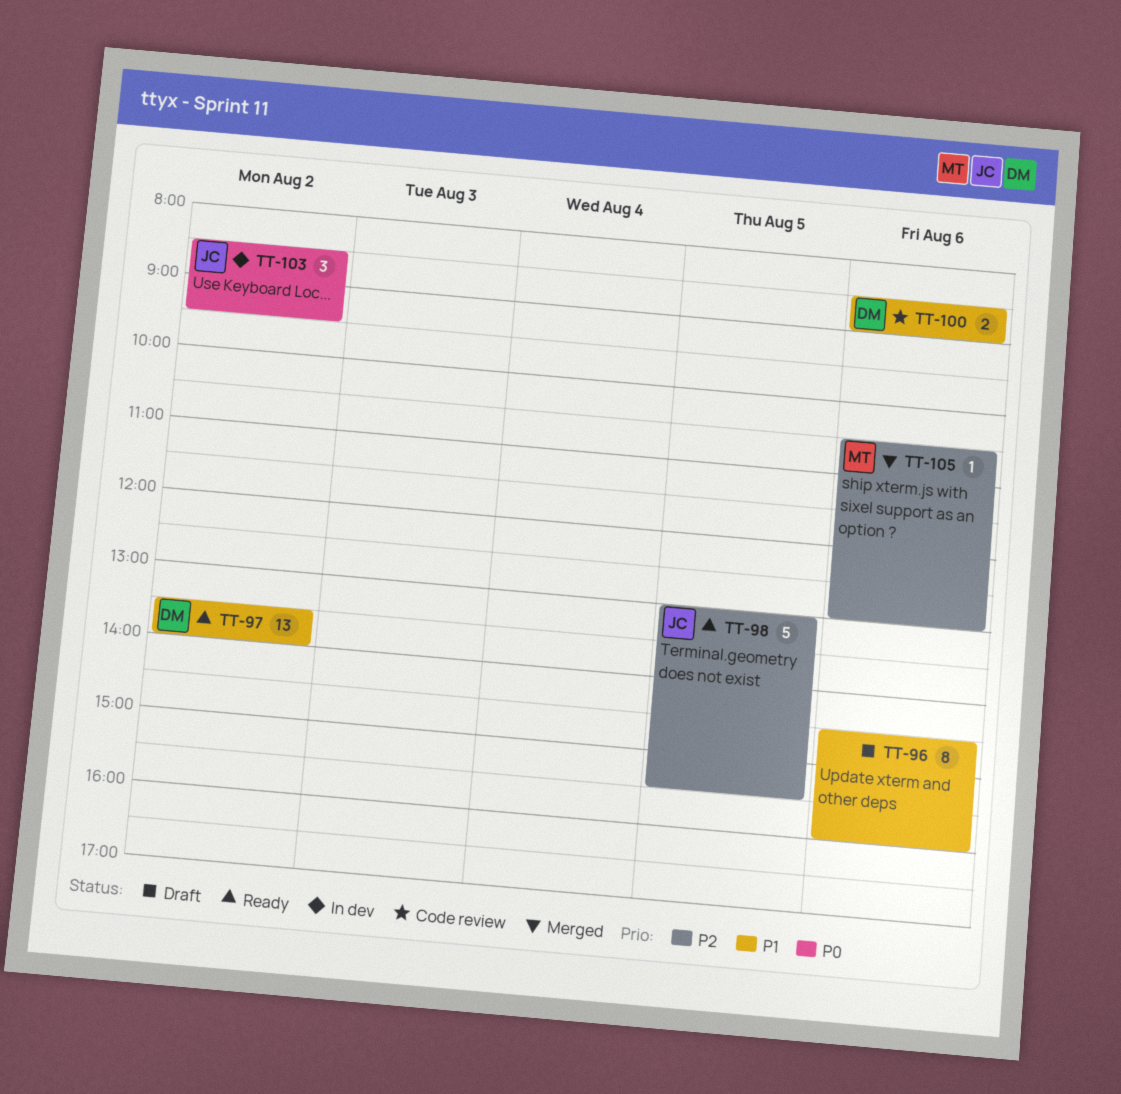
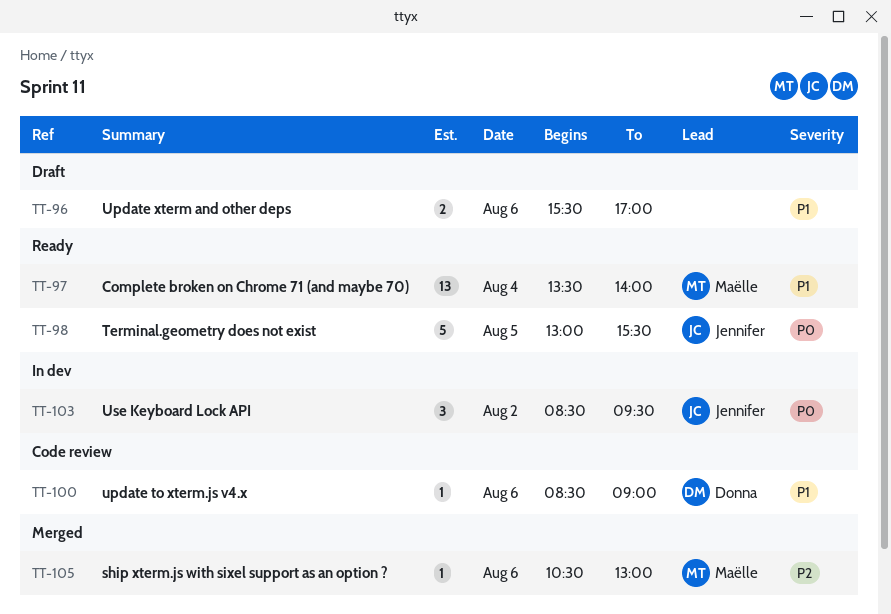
TT-96, estimate: 8 -> 2
TT-96, begins: 14:30 -> 15:30
TT-96, ends: 16:00 -> 17:00
TT-97, owner: Donna -> Maëlle
TT-97, day: Aug 2 -> Aug 4
TT-98, priority: P2 -> P0
TT-100, estimate: 2 -> 1

